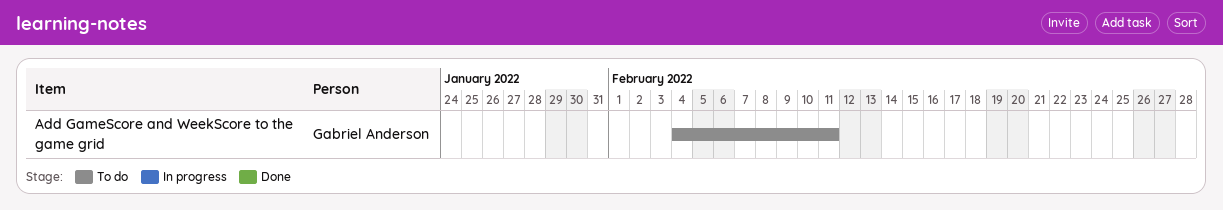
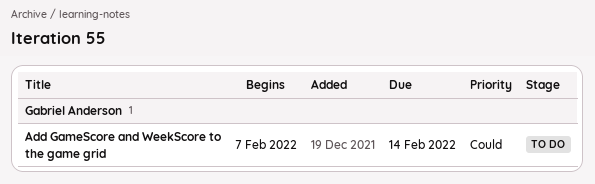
Add GameScore and WeekScore to the game grid, start: Feb 4 -> Feb 7
Add GameScore and WeekScore to the game grid, due: Feb 11 -> Feb 14

